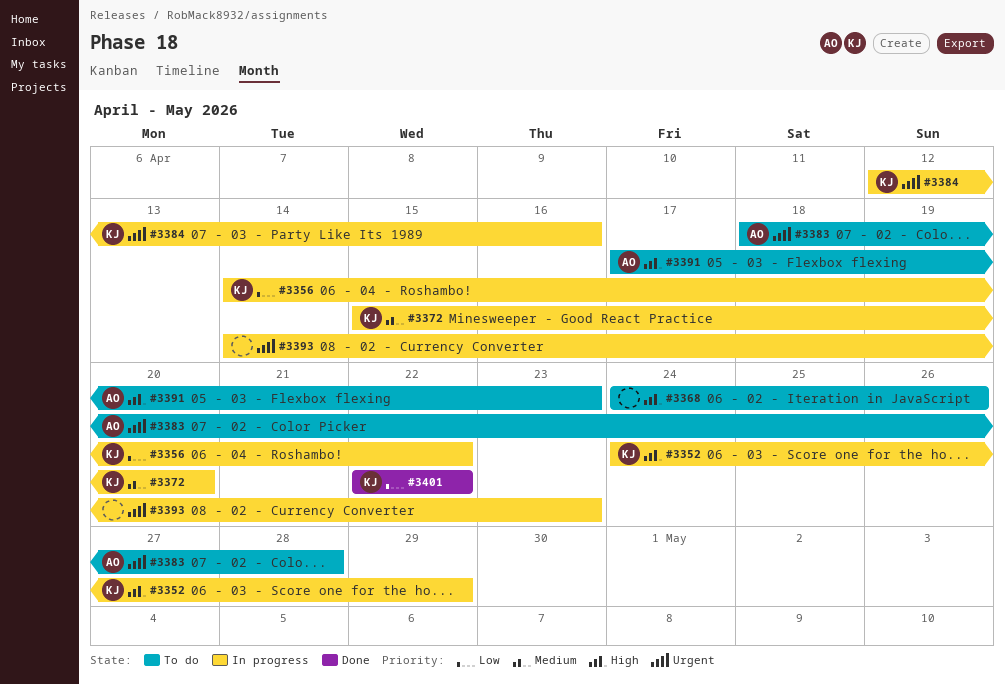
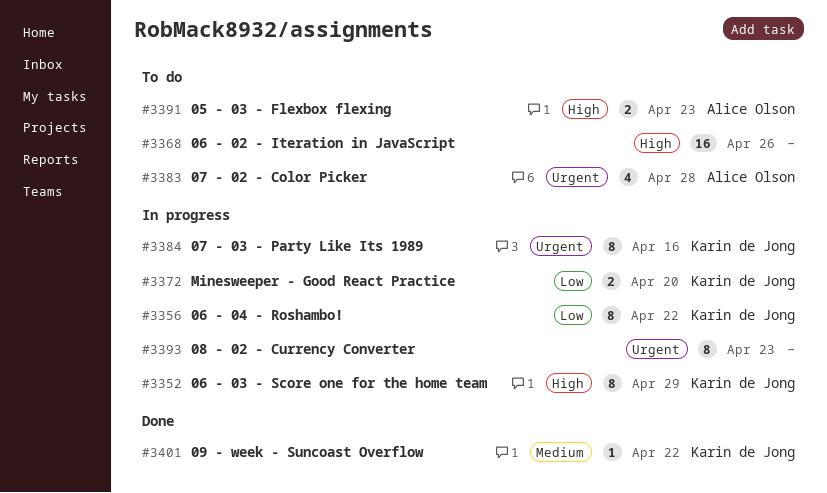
#3372, priority: Medium -> Low
#3401, priority: Low -> Medium

